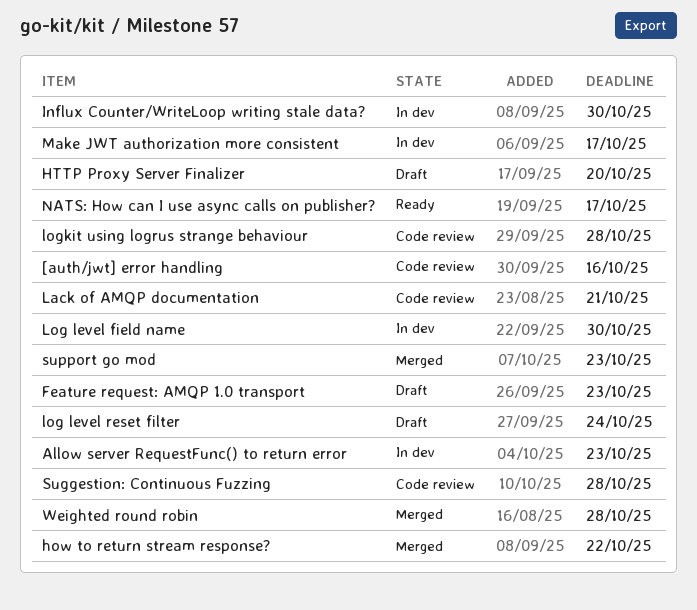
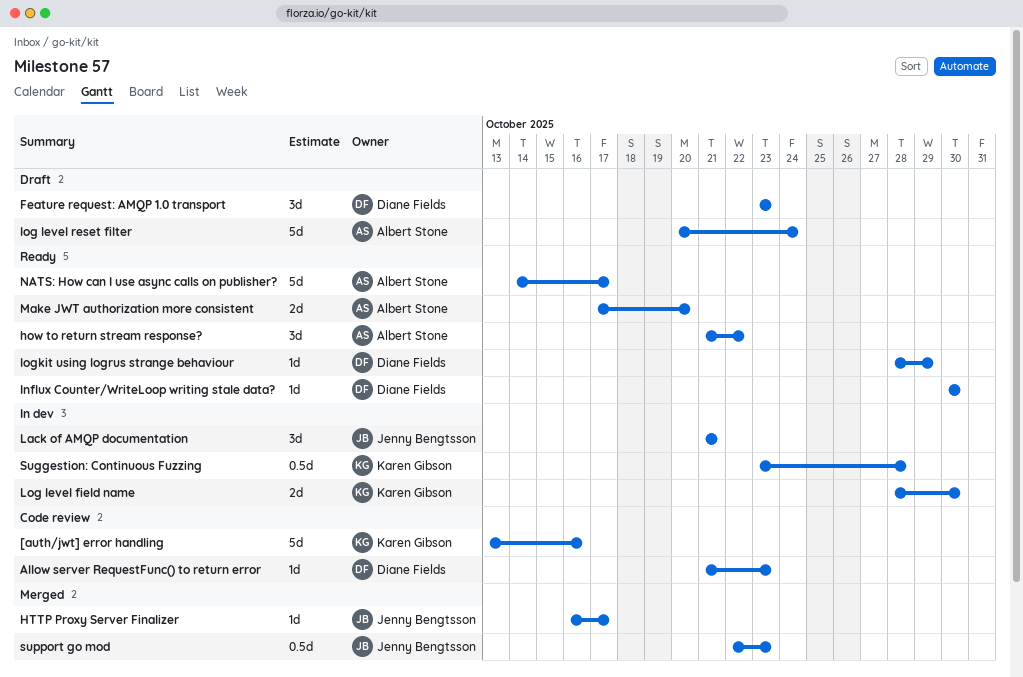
Allow server RequestFunc() to return error, status: In dev -> Code review
how to return stream response?, status: Merged -> Ready
HTTP Proxy Server Finalizer, status: Draft -> Merged
HTTP Proxy Server Finalizer, due: Oct 20 -> Oct 17
Influx Counter/WriteLoop writing stale data?, status: In dev -> Ready
Lack of AMQP documentation, status: Code review -> In dev
logkit using logrus strange behaviour, status: Code review -> Ready
logkit using logrus strange behaviour, due: Oct 28 -> Oct 29
Make JWT authorization more consistent, status: In dev -> Ready
Make JWT authorization more consistent, due: Oct 17 -> Oct 20
Suggestion: Continuous Fuzzing, status: Code review -> In dev
Weighted round robin: present -> none

